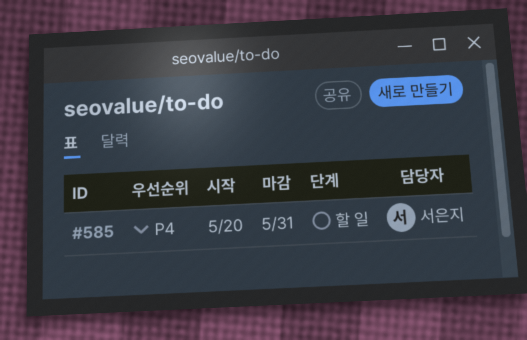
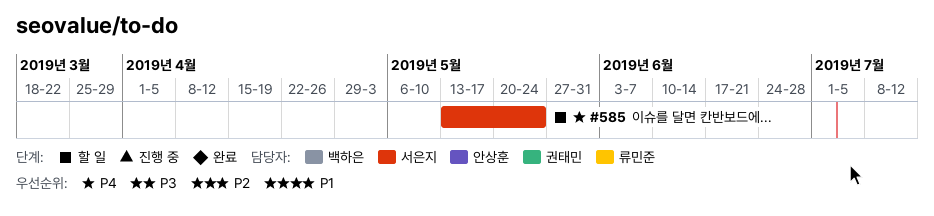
#585, start: May 20 -> May 13
#585, due: May 31 -> May 24

